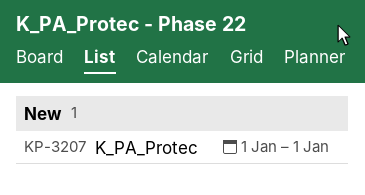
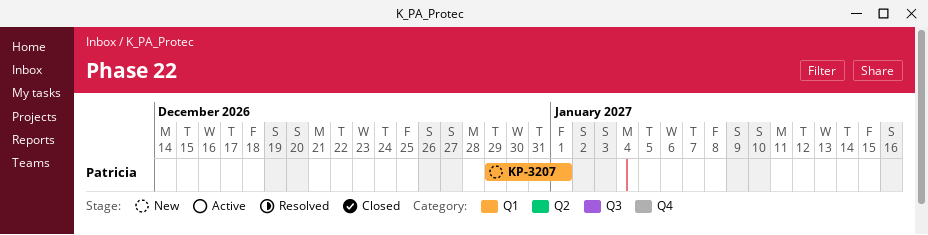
KP-3207, start: Jan 1 -> Dec 29

